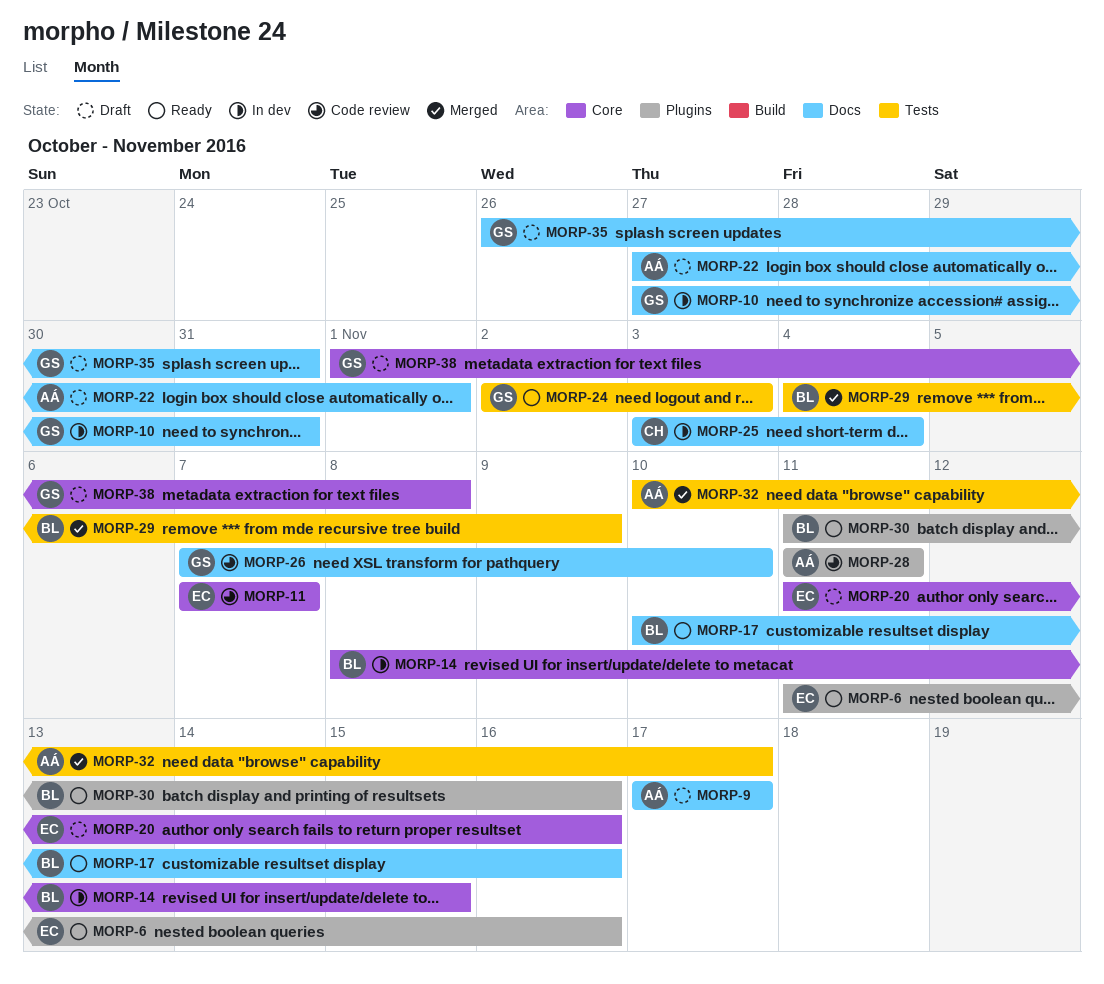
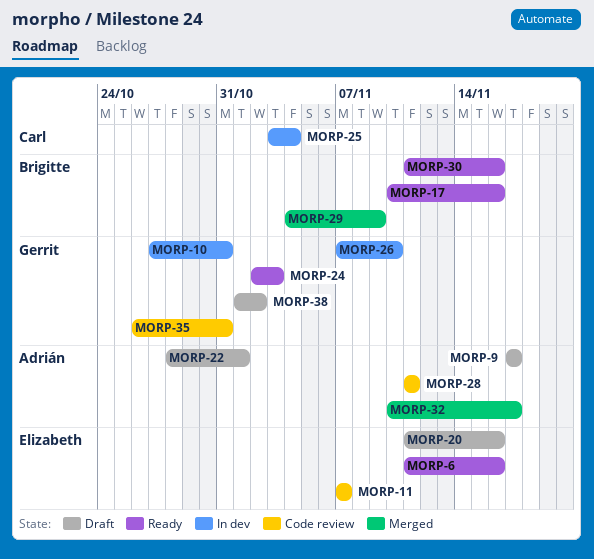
MORP-14: present -> none
MORP-22, start: Oct 27 -> Oct 28
MORP-26, status: Code review -> In dev
MORP-35, status: Draft -> Code review
MORP-38, due: Nov 8 -> Nov 2

